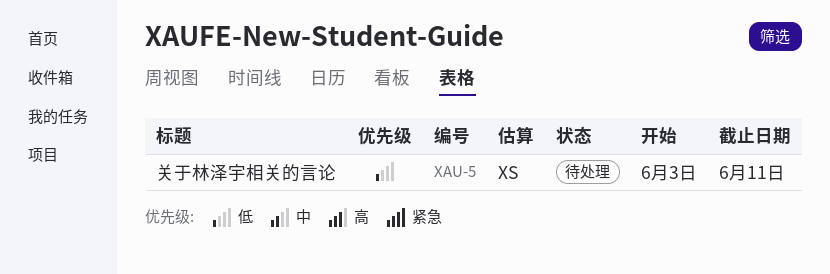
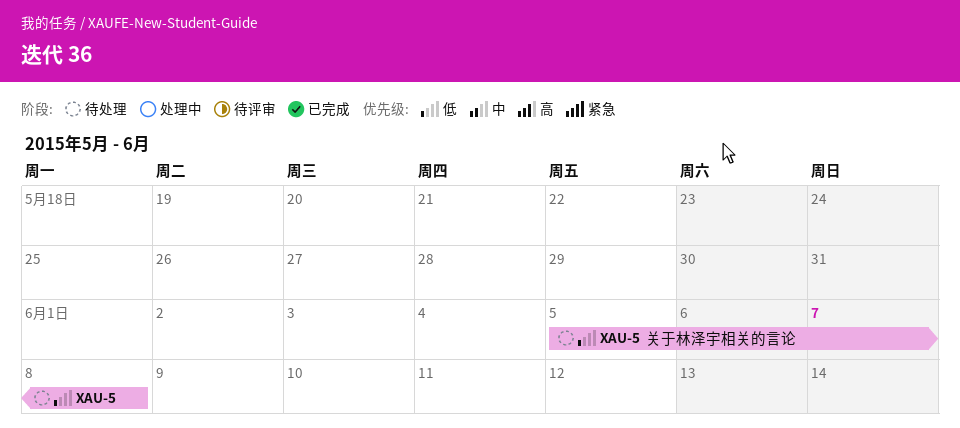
XAU-5, start: Jun 3 -> Jun 5
XAU-5, due: Jun 11 -> Jun 8

